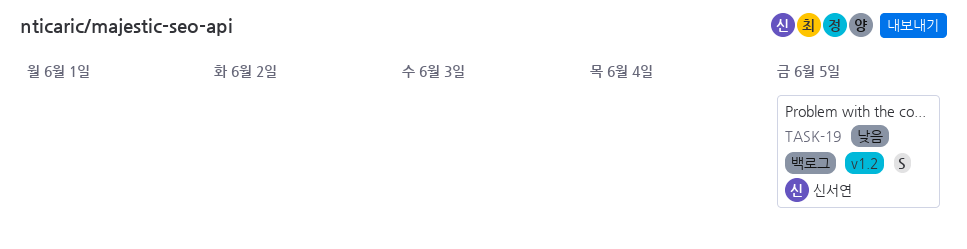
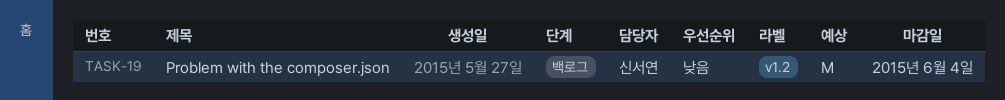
TASK-19, estimate: S -> M
TASK-19, due: Jun 5 -> Jun 4

